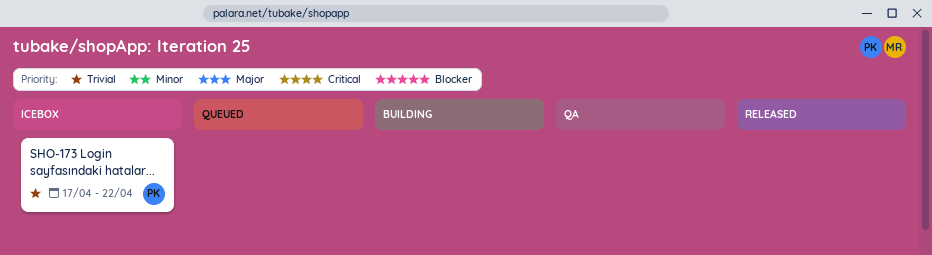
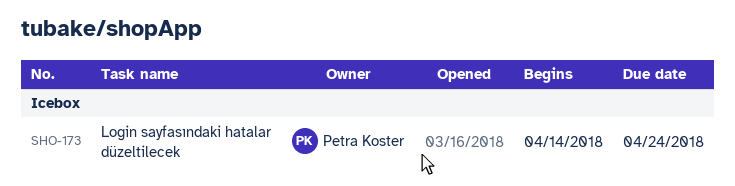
SHO-173, start: Apr 17 -> Apr 14
SHO-173, due: Apr 22 -> Apr 24

